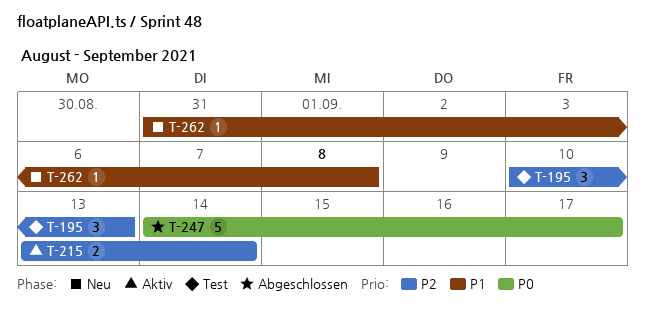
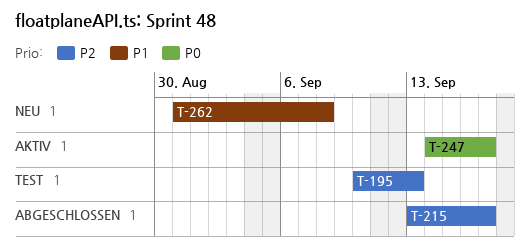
T-215, status: Aktiv -> Abgeschlossen
T-215, due: Sep 14 -> Sep 17
T-247, status: Abgeschlossen -> Aktiv

